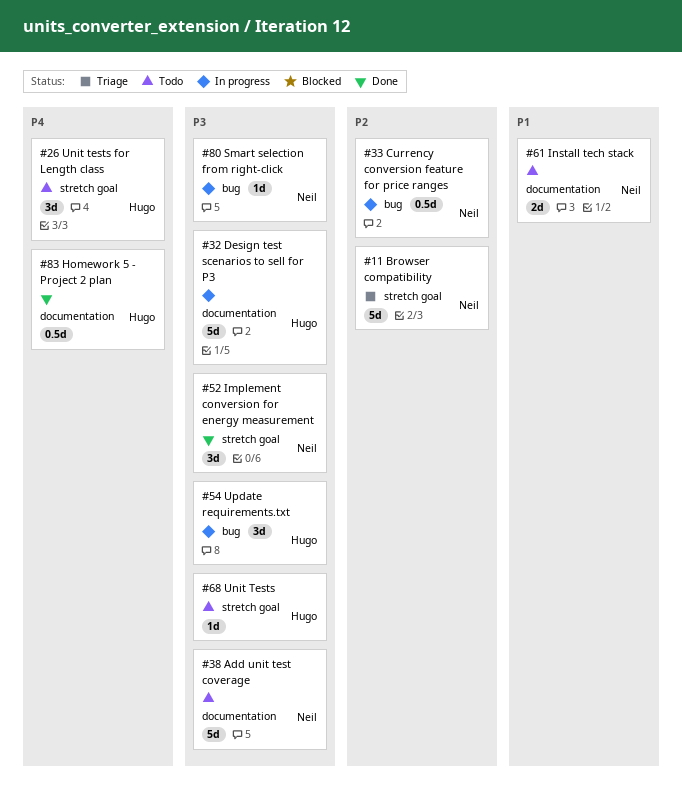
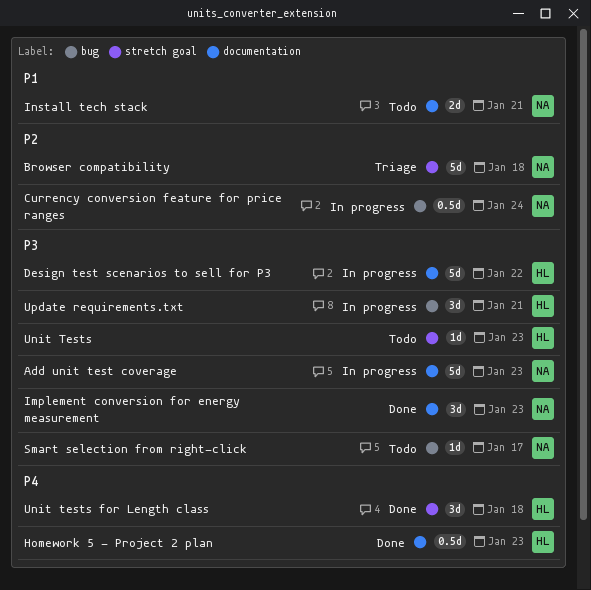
Add unit test coverage, status: Todo -> In progress
Implement conversion for energy measurement, label: stretch goal -> documentation
Smart selection from right-click, status: In progress -> Todo
Unit tests for Length class, status: Todo -> Done

